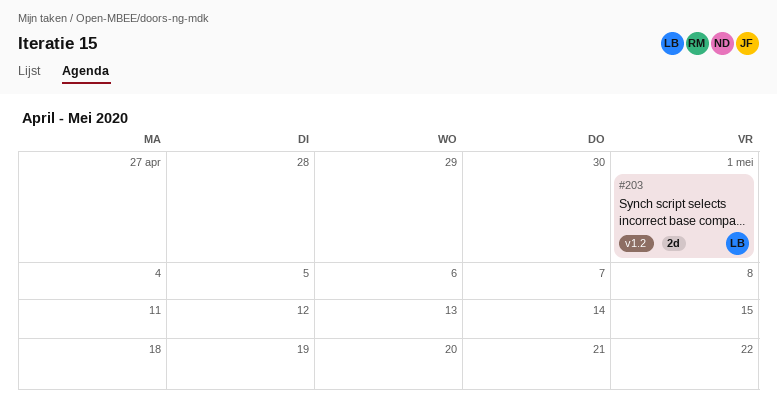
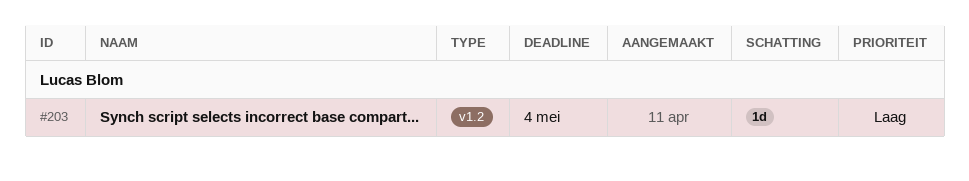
#203, estimate: 2d -> 1d
#203, due: May 1 -> May 4

